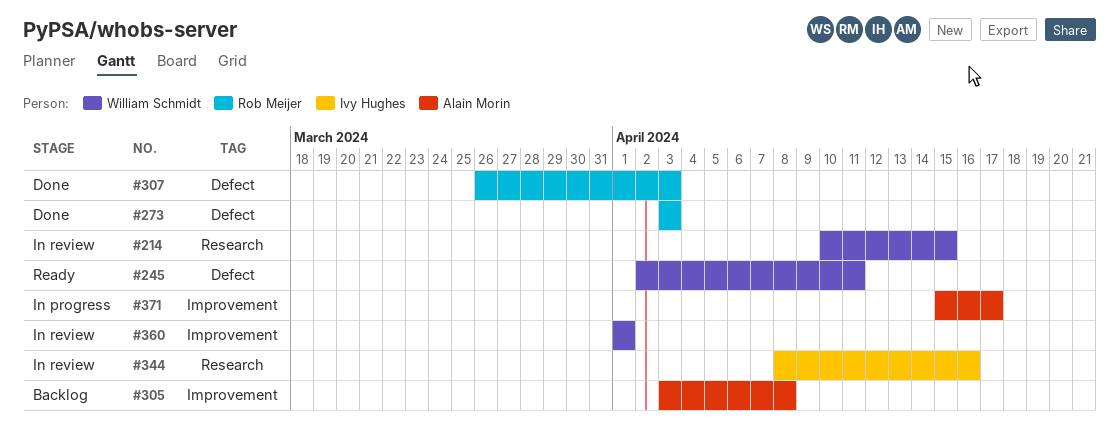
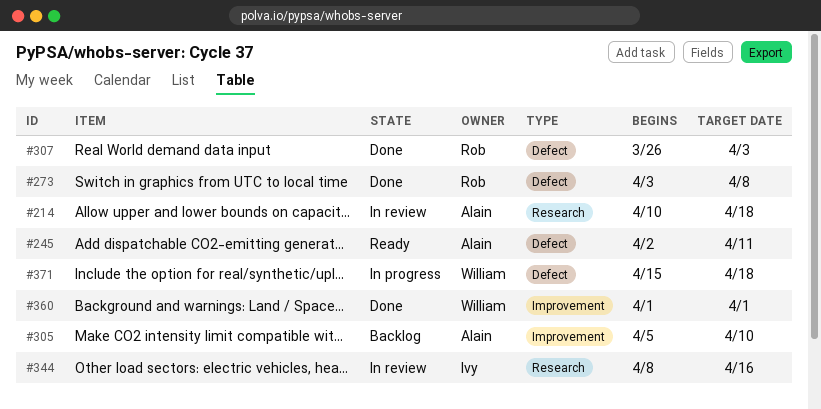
#214, owner: William Schmidt -> Alain Morin
#214, due: Apr 15 -> Apr 18
#245, owner: William Schmidt -> Alain Morin
#273, due: Apr 3 -> Apr 8
#305, start: Apr 3 -> Apr 5
#305, due: Apr 8 -> Apr 10
#360, status: In review -> Done
#371, owner: Alain Morin -> William Schmidt
#371, label: Improvement -> Defect
#371, due: Apr 17 -> Apr 18

